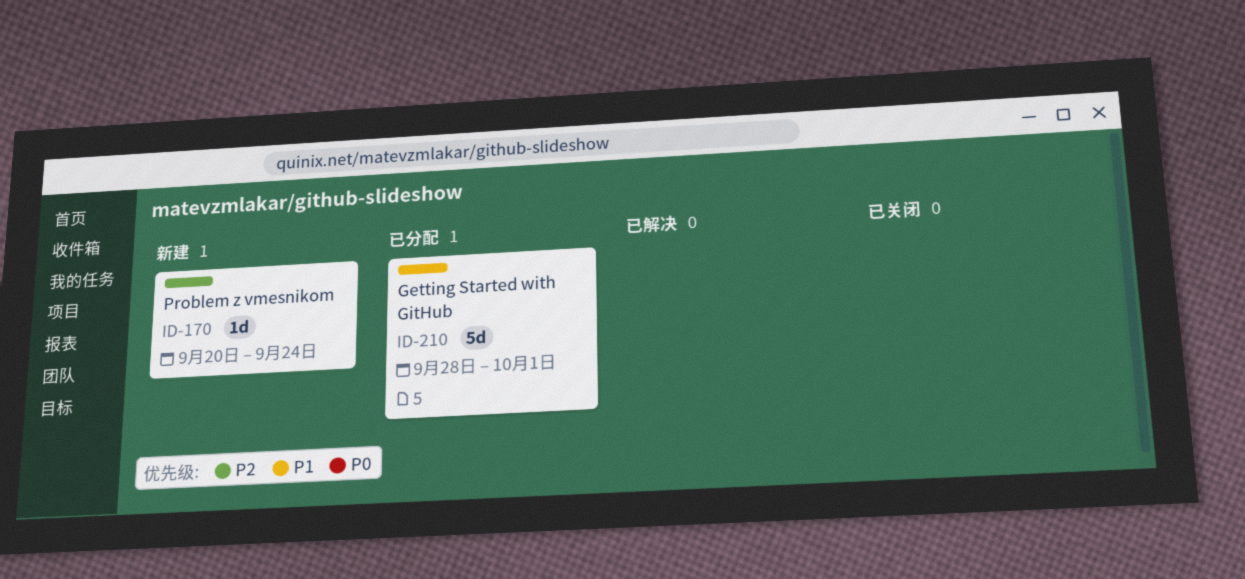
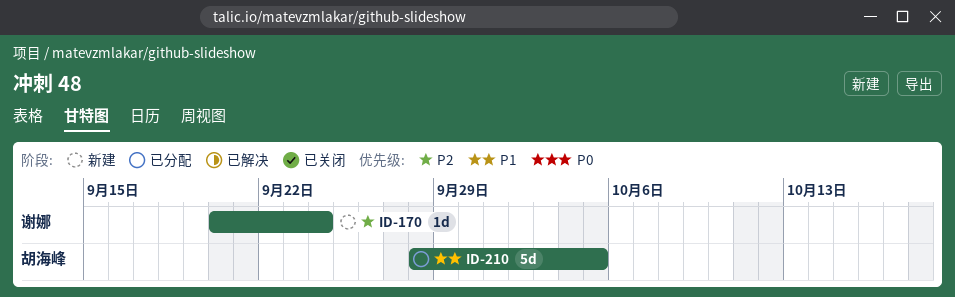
ID-210, due: Oct 1 -> Oct 5

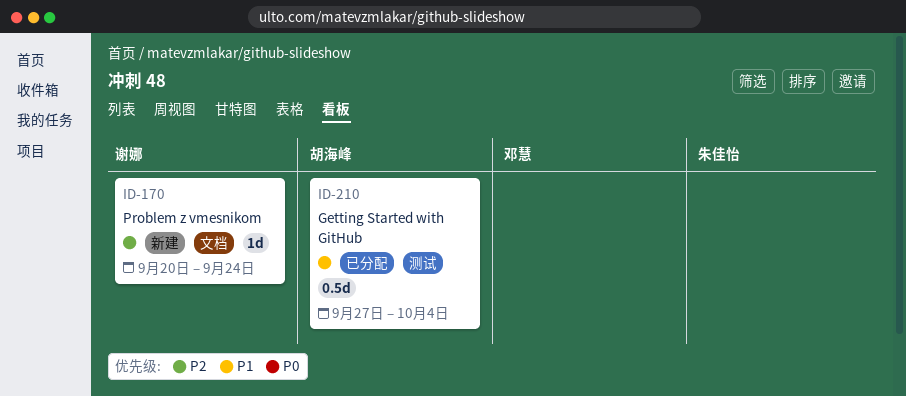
ID-210, estimate: 5d -> 0.5d
ID-210, start: Sep 28 -> Sep 27
ID-210, due: Oct 5 -> Oct 4

